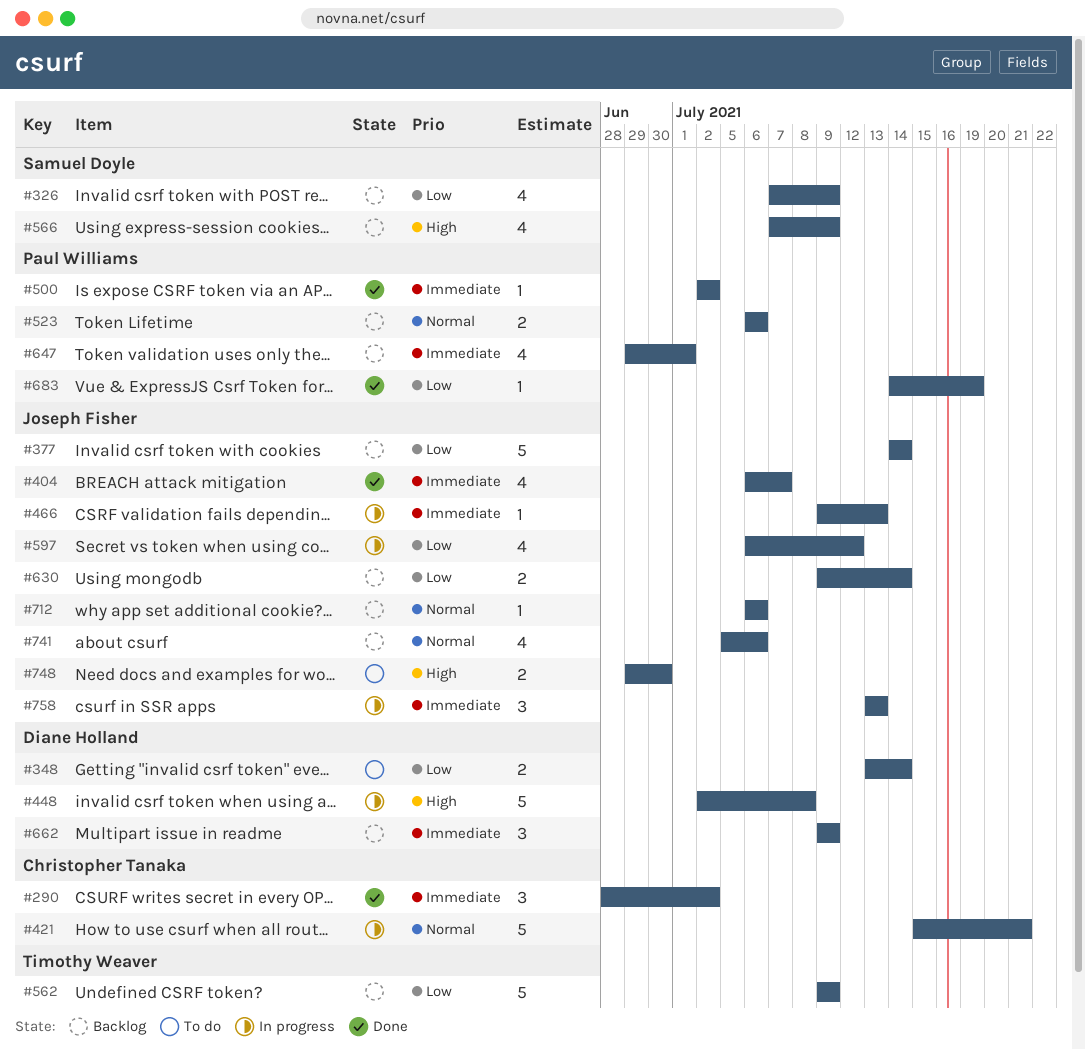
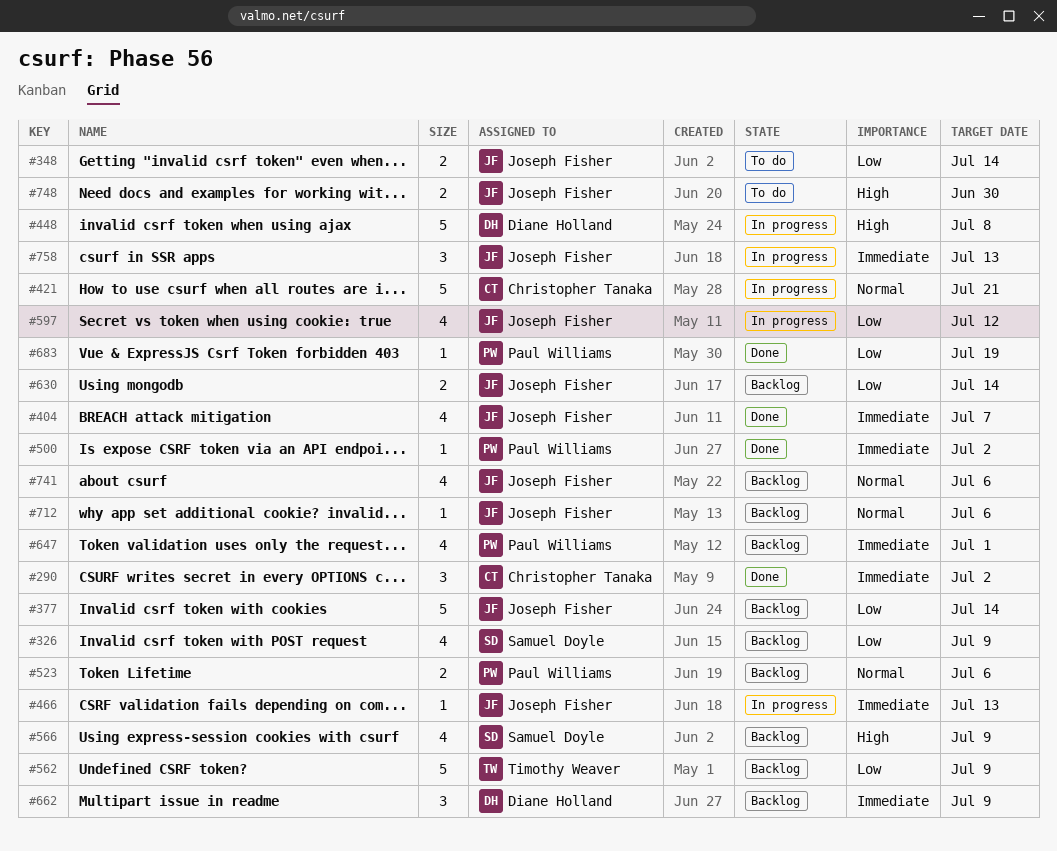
#348, owner: Diane Holland -> Joseph Fisher

